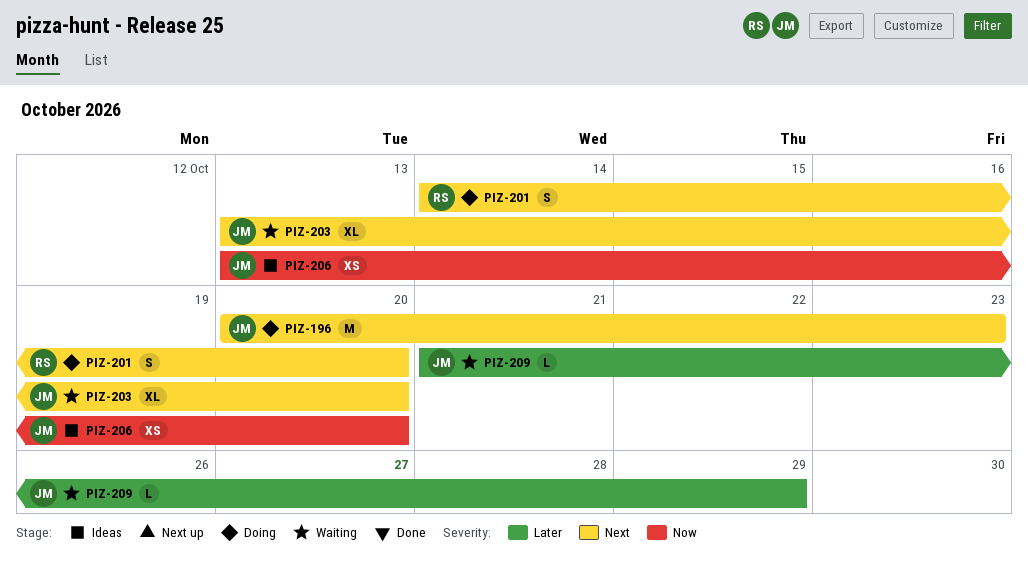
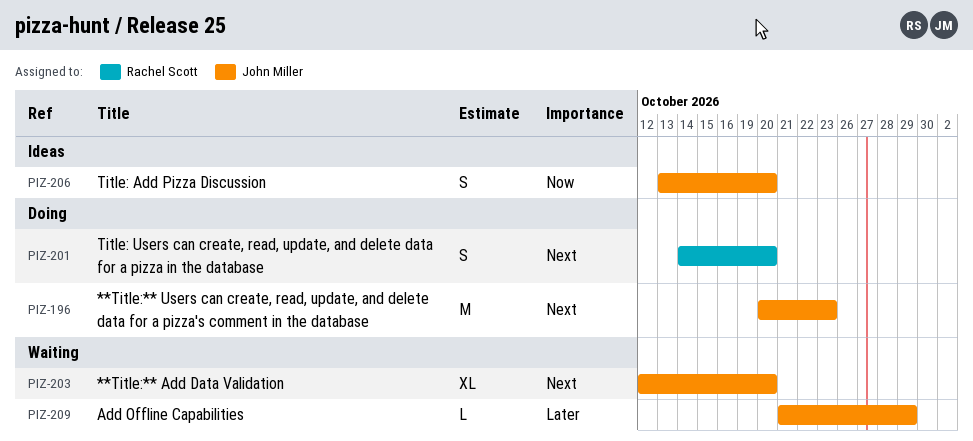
PIZ-203, start: Oct 13 -> Oct 12
PIZ-206, estimate: XS -> S

